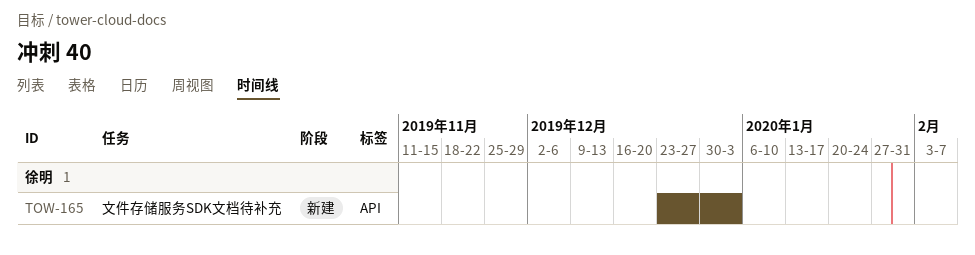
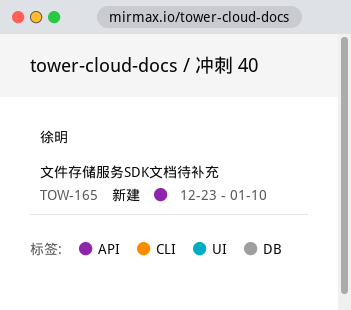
TOW-165, due: Jan 3 -> Jan 10

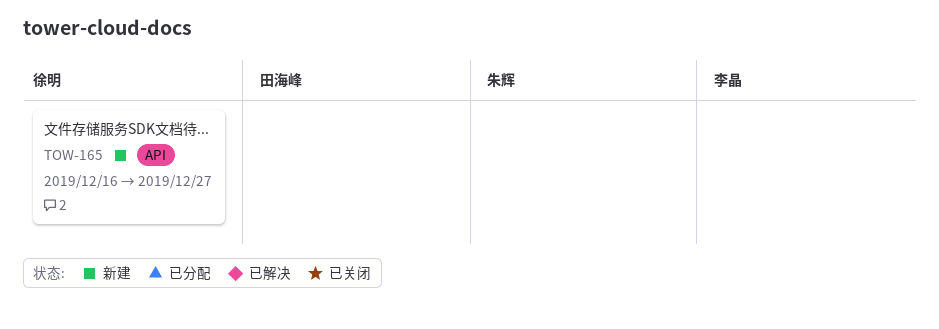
TOW-165, start: Dec 23 -> Dec 16
TOW-165, due: Jan 10 -> Dec 27

